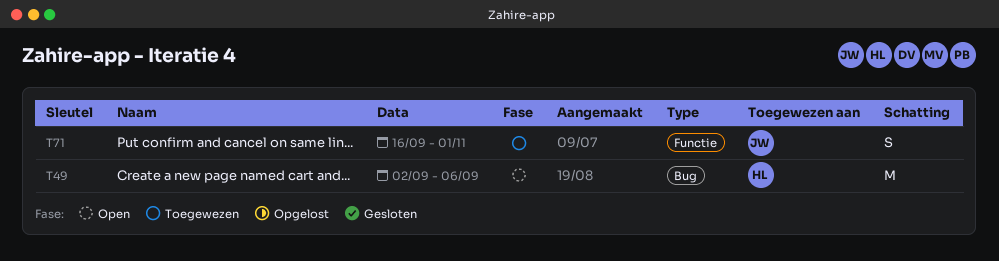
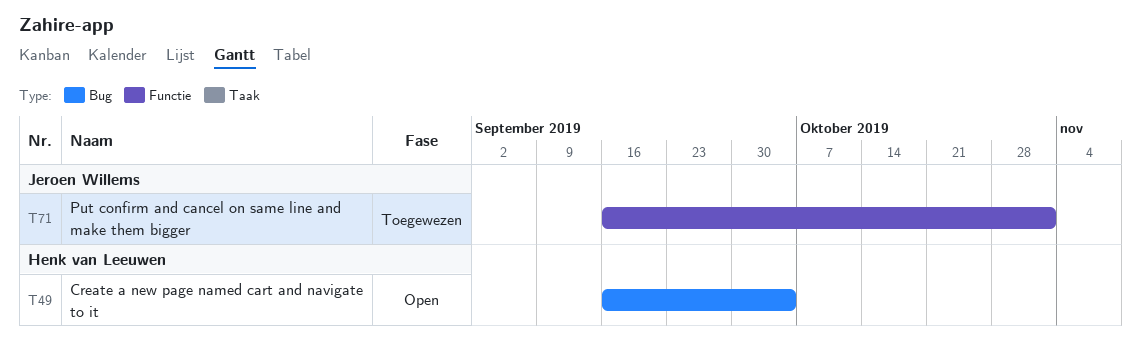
T49, start: Sep 2 -> Sep 16
T49, due: Sep 6 -> Oct 4

